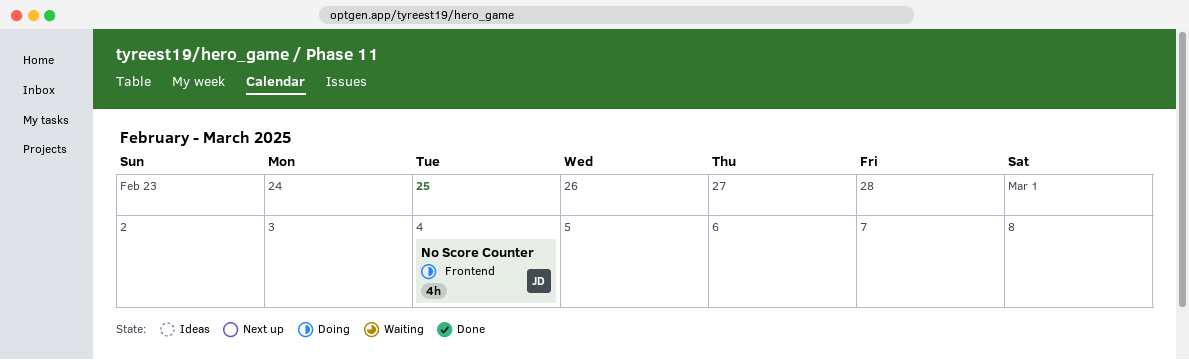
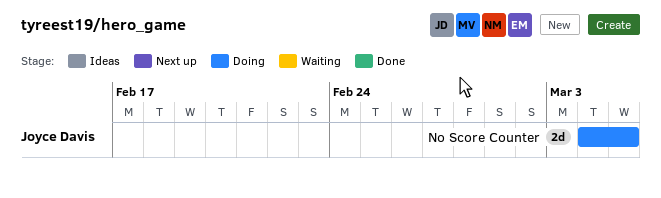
No Score Counter, estimate: 4h -> 2d
No Score Counter, due: Mar 4 -> Mar 5

